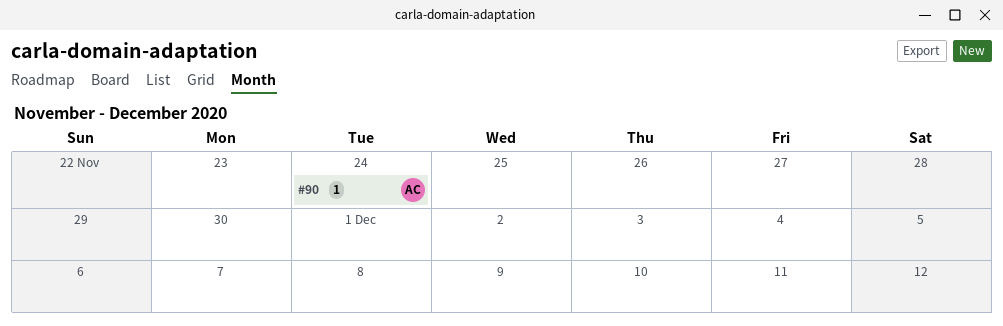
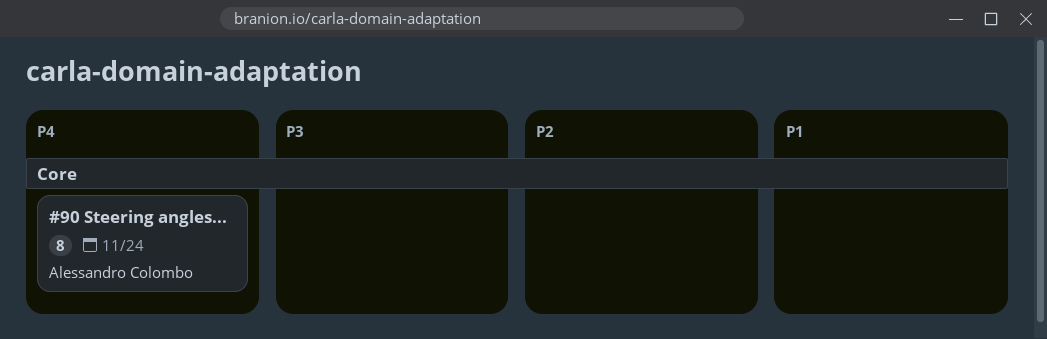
#90, estimate: 1 -> 8

